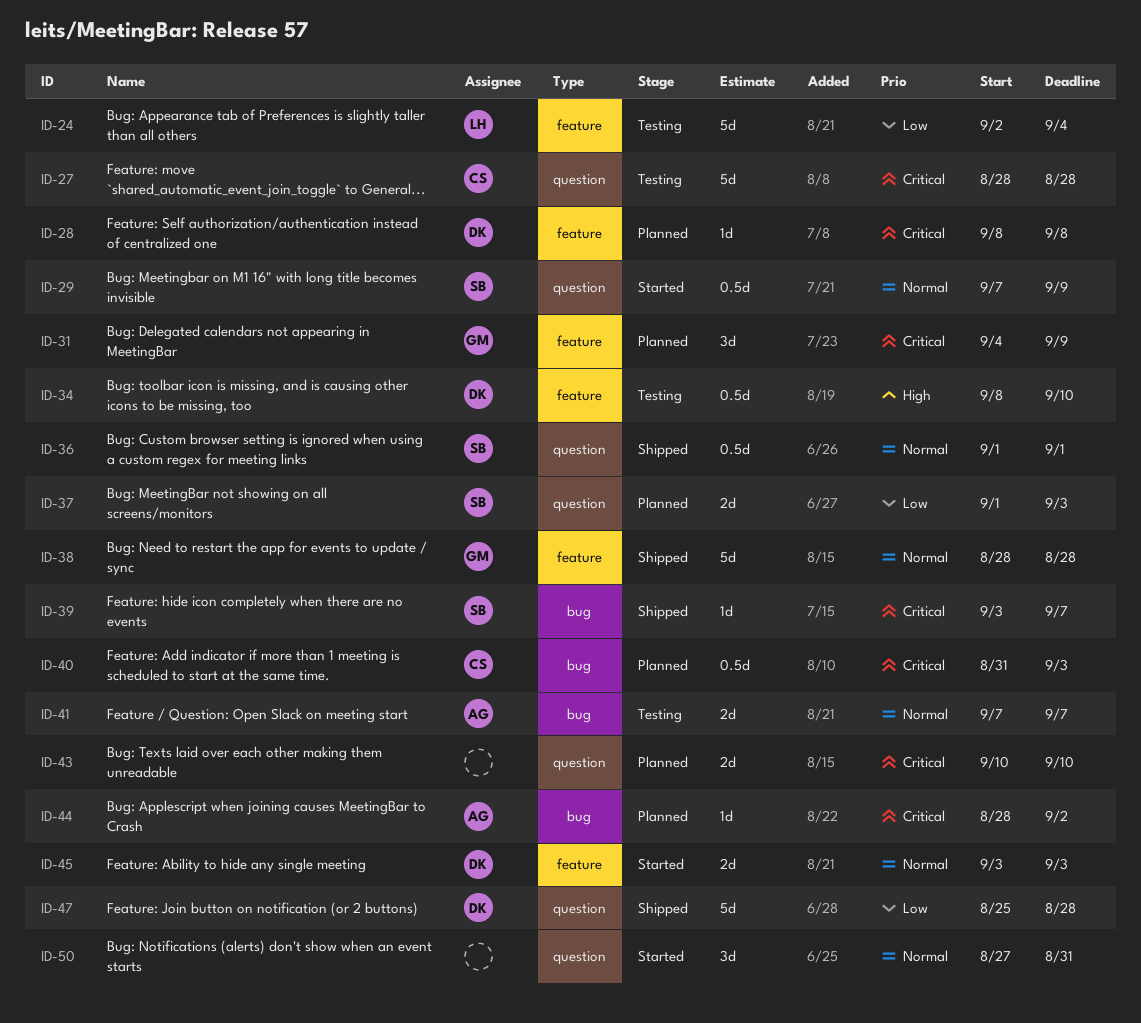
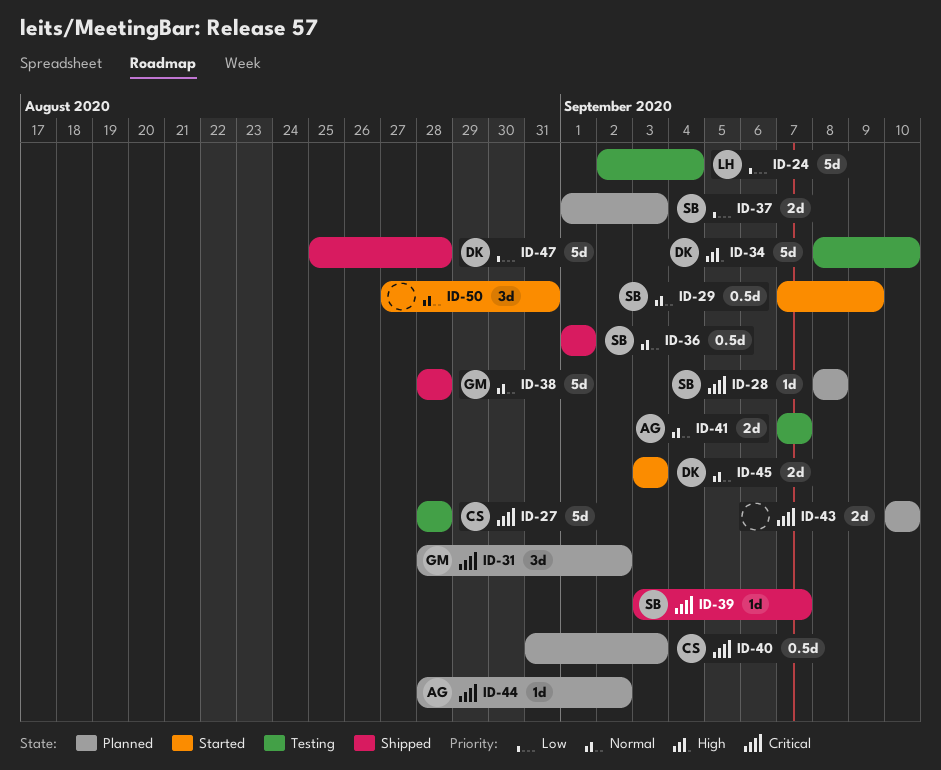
ID-28, owner: DK -> SB
ID-31, start: Sep 4 -> Aug 28
ID-31, due: Sep 9 -> Sep 2
ID-34, estimate: 0.5d -> 5d

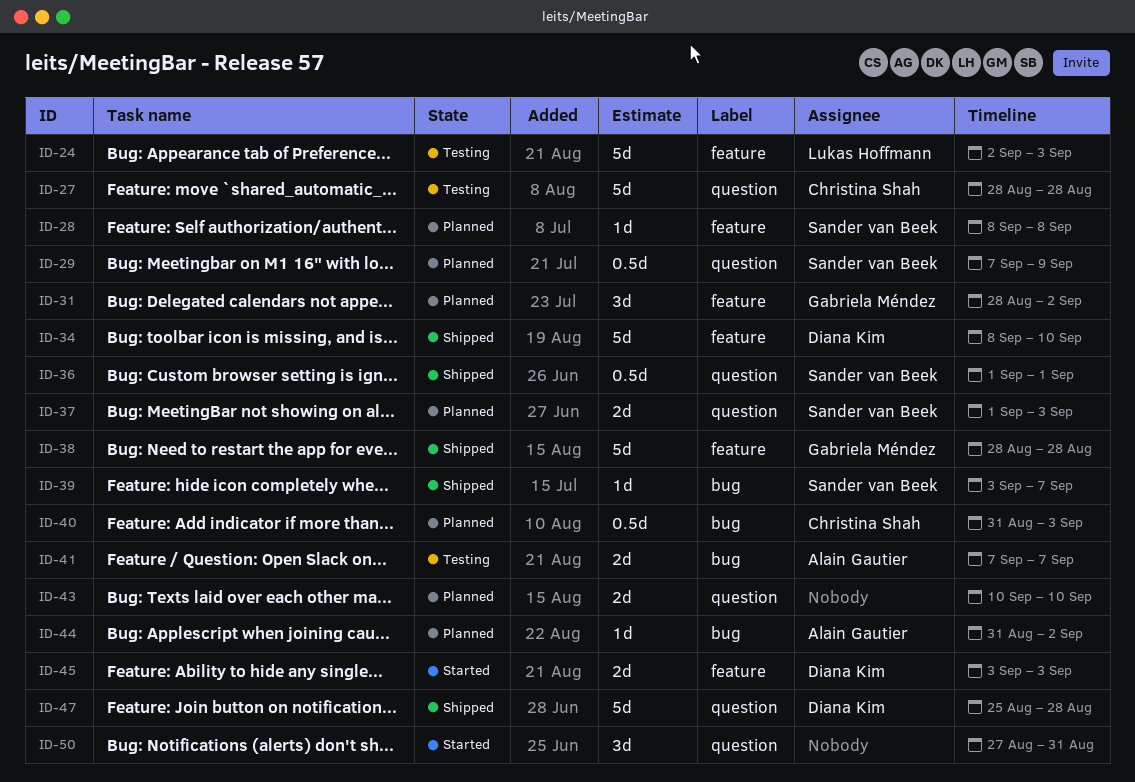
ID-24, due: Sep 4 -> Sep 3
ID-29, status: Started -> Planned
ID-34, status: Testing -> Shipped
ID-44, start: Aug 28 -> Aug 31

